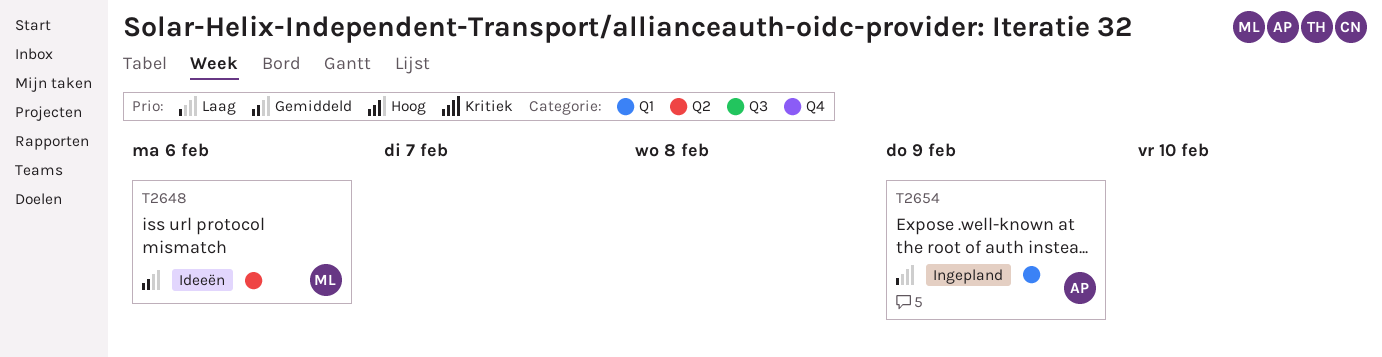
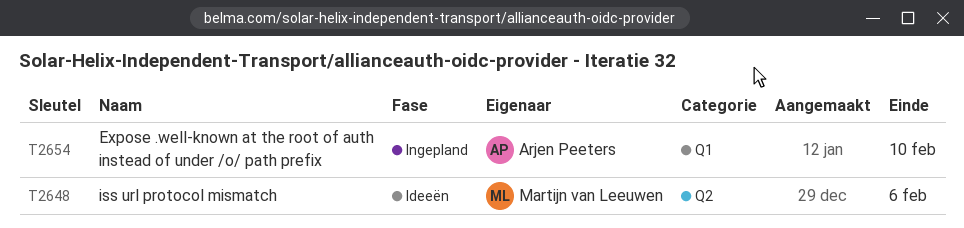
T2654, due: Feb 9 -> Feb 10

